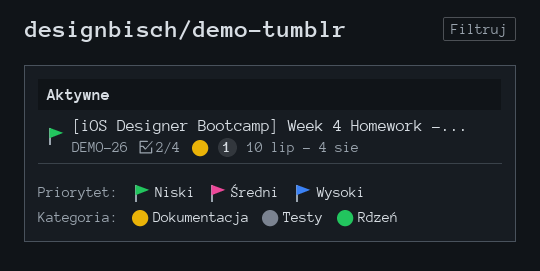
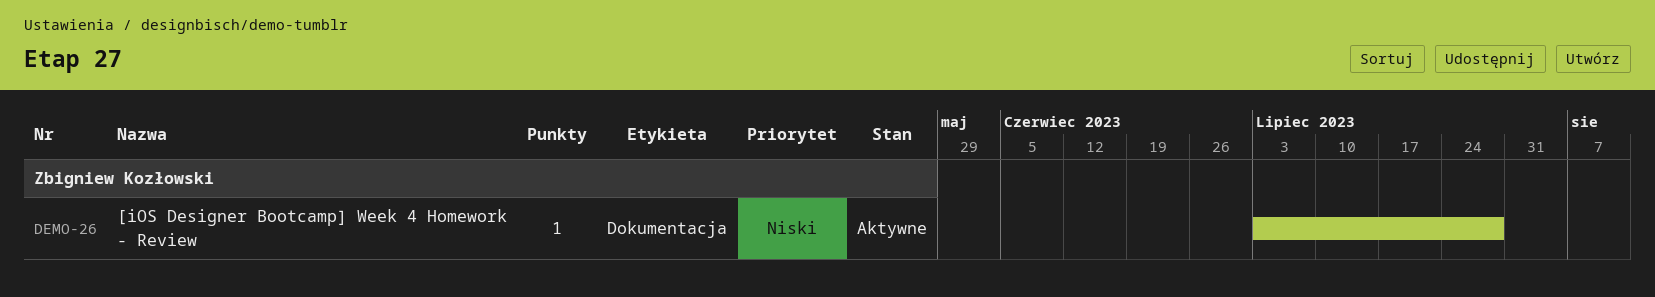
DEMO-26, start: Jul 10 -> Jul 3
DEMO-26, due: Aug 4 -> Jul 28

